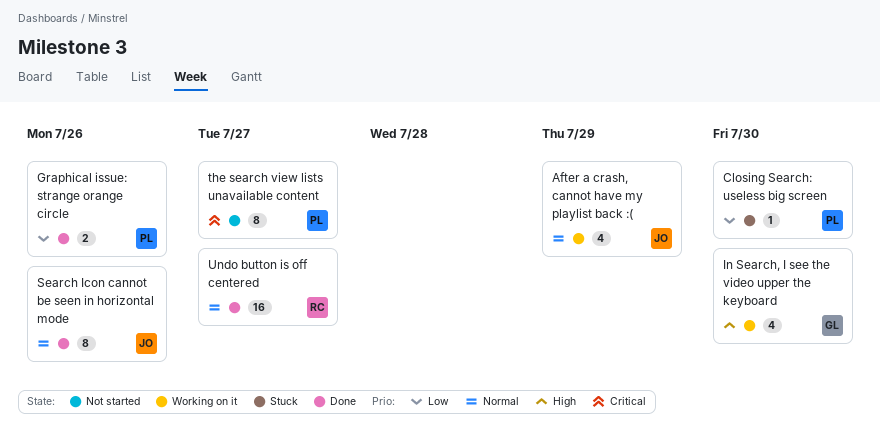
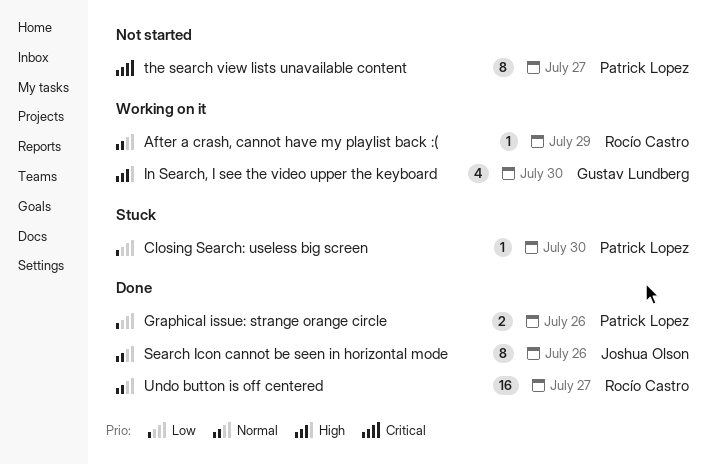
After a crash, cannot have my playlist back :(, owner: Joshua Olson -> Rocío Castro
After a crash, cannot have my playlist back :(, estimate: 4 -> 1

